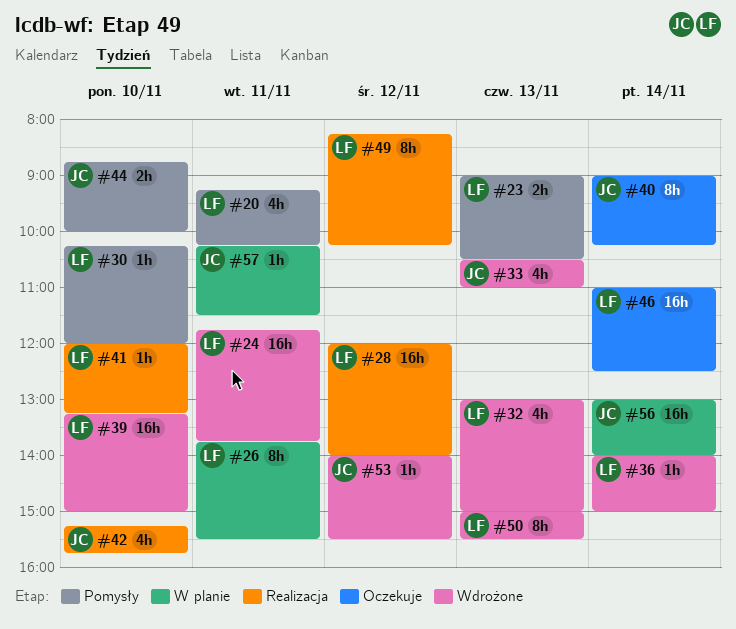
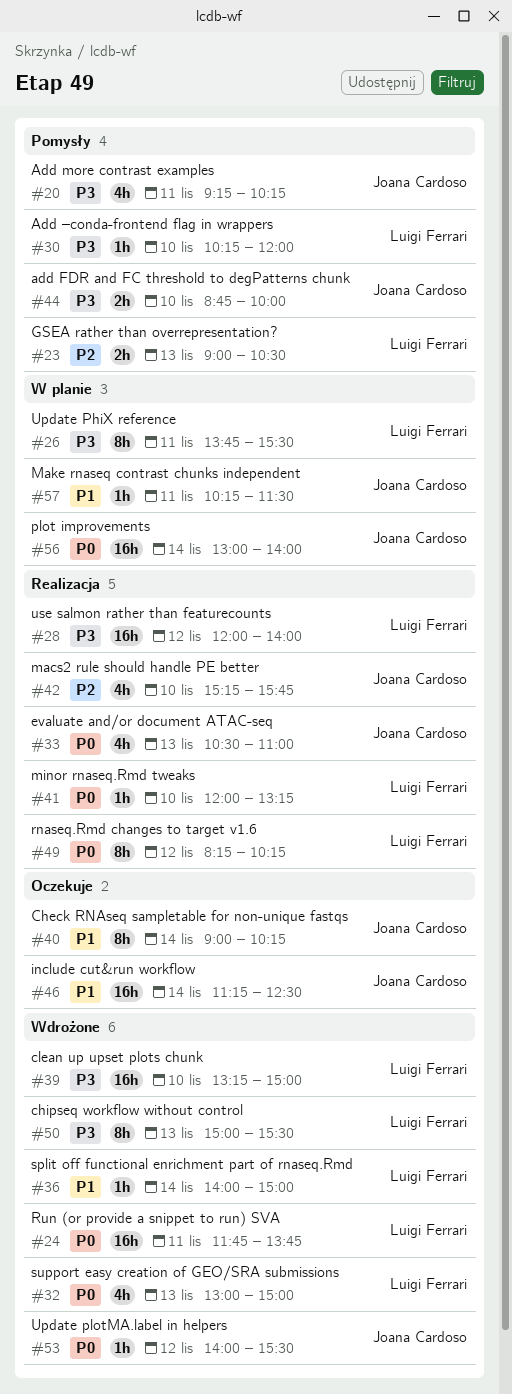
#20, owner: Luigi Ferrari -> Joana Cardoso
#33, status: Wdrożone -> Realizacja
#46, owner: Luigi Ferrari -> Joana Cardoso
#46, begins: 11:00 -> 11:15

